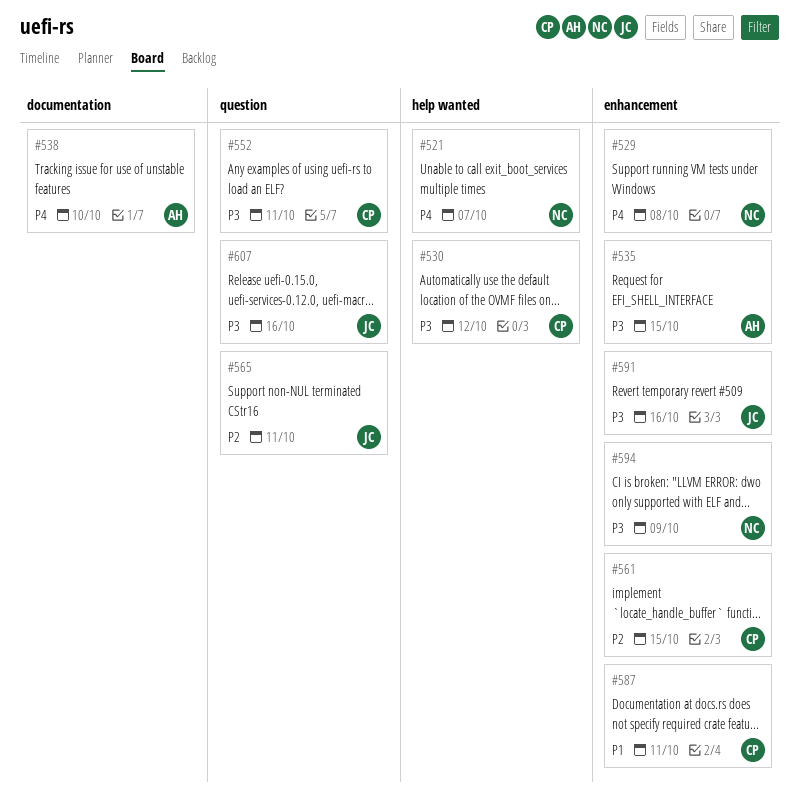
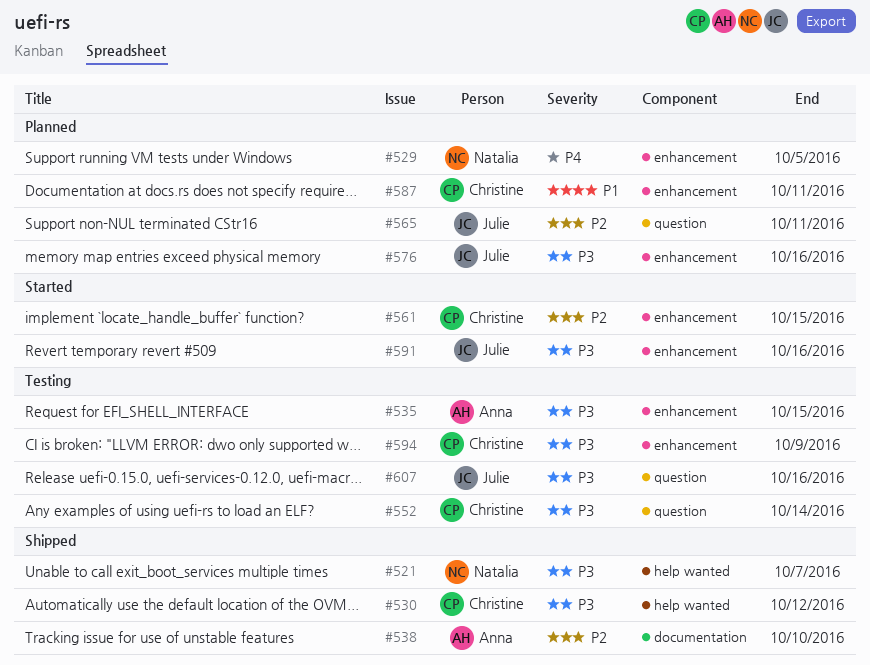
#521, priority: P4 -> P3
#529, due: Oct 8 -> Oct 5
#538, priority: P4 -> P2
#552, due: Oct 11 -> Oct 14
#576: none -> present
#594, owner: Natalia -> Christine

